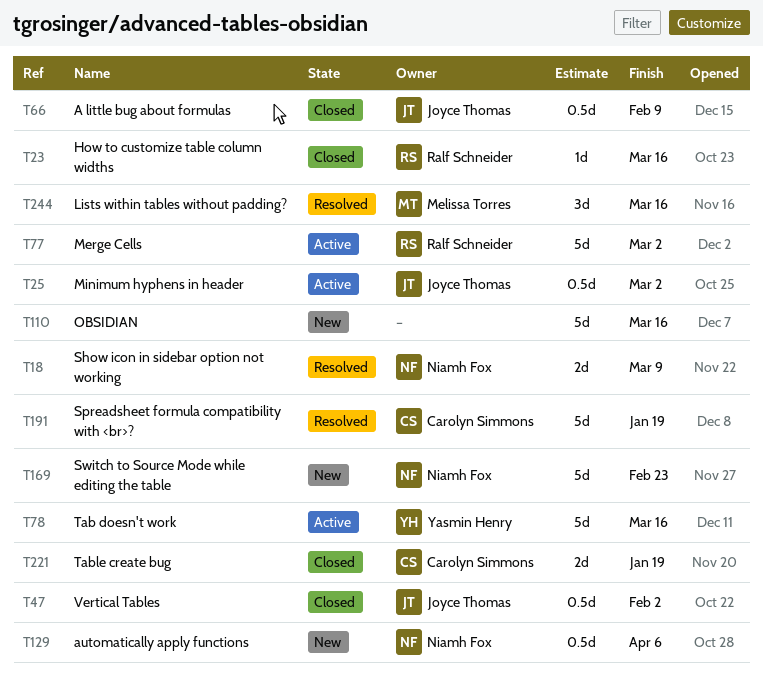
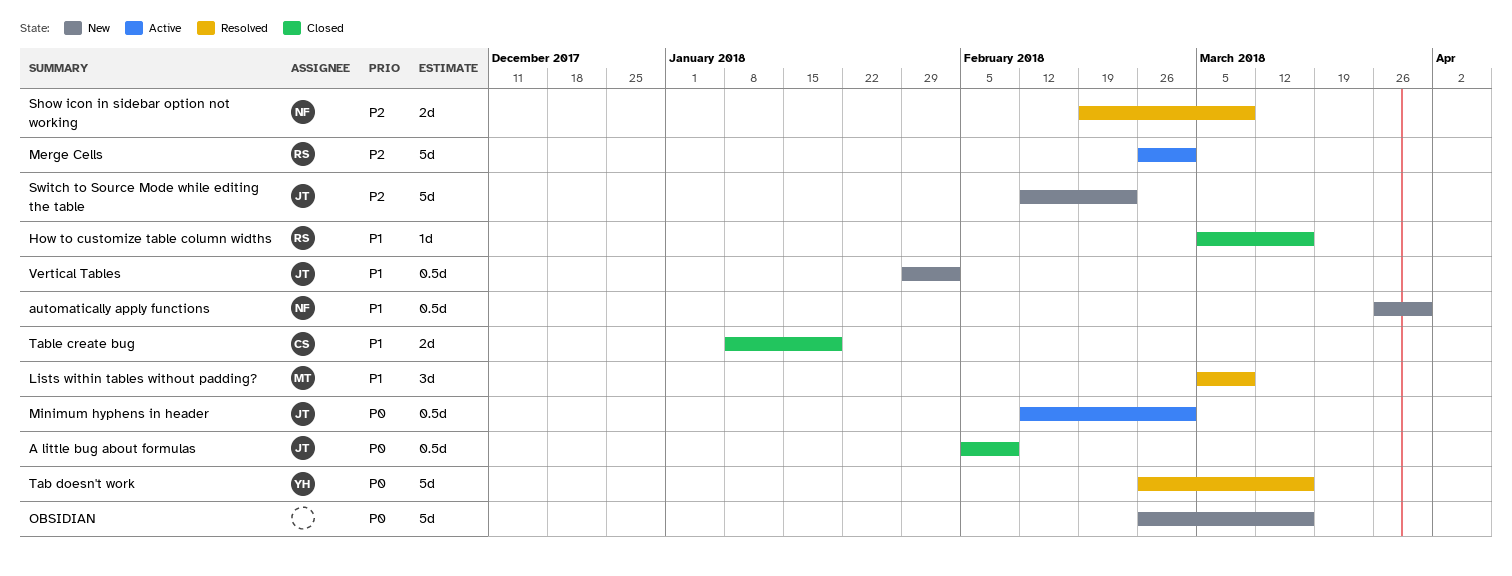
automatically apply functions, due: Apr 6 -> Mar 30
Lists within tables without padding?, due: Mar 16 -> Mar 9
Spreadsheet formula compatibility with <br>?: present -> none
Switch to Source Mode while editing the table, owner: Niamh Fox -> Joyce Thomas
Tab doesn't work, status: Active -> Resolved
Vertical Tables, status: Closed -> New

